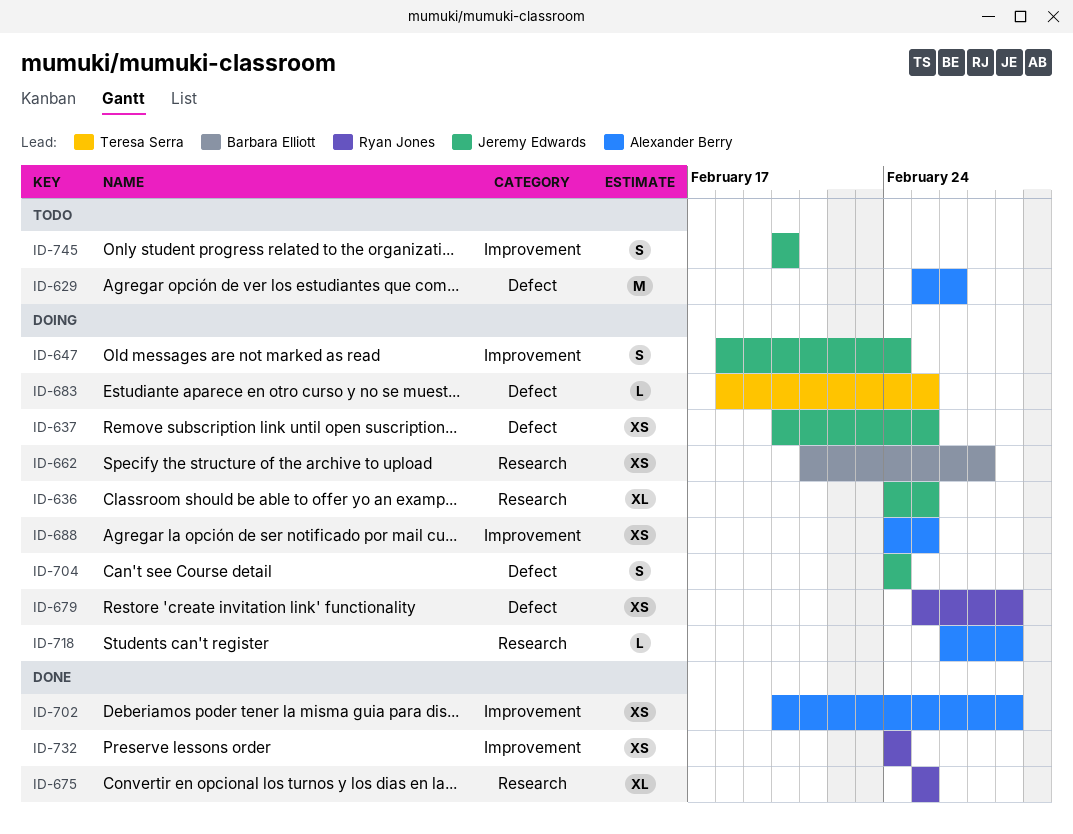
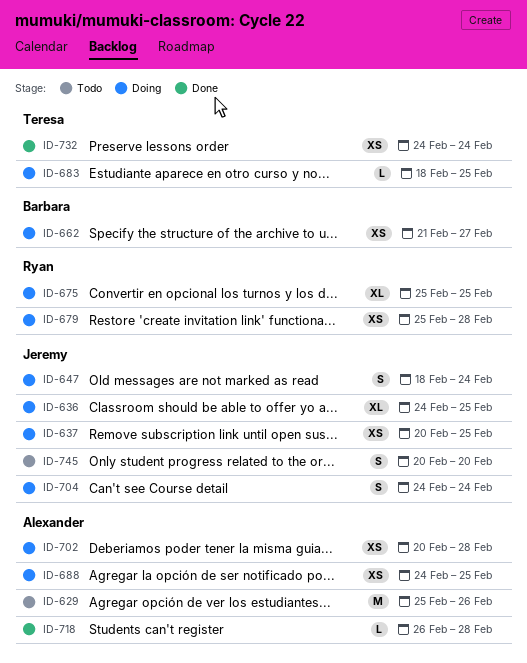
ID-675, status: Done -> Doing
ID-702, status: Done -> Doing
ID-718, status: Doing -> Done
ID-732, owner: Ryan Jones -> Teresa Serra

